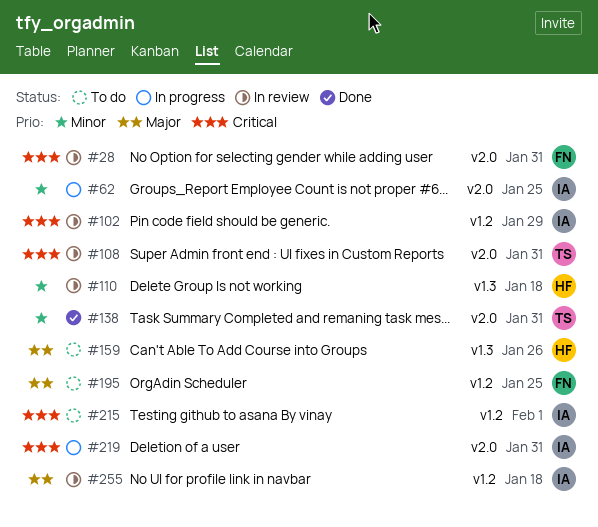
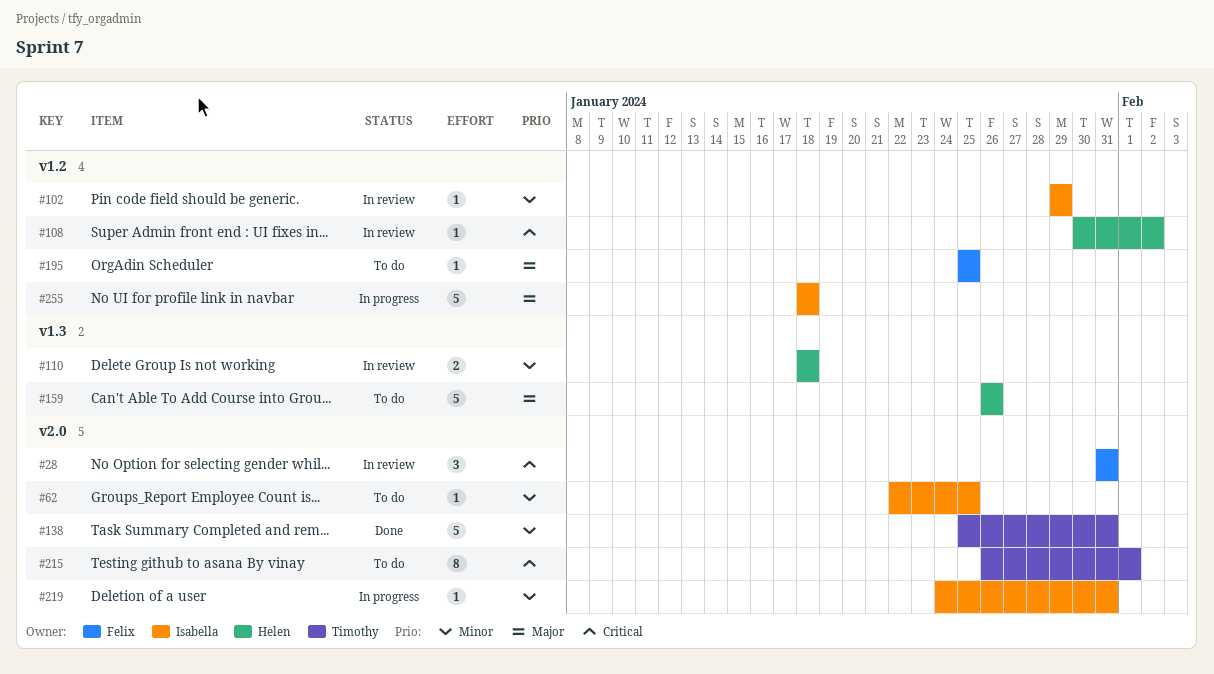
#62, status: In progress -> To do
#102, priority: Critical -> Minor
#108, owner: Timothy -> Helen
#108, label: v2.0 -> v1.2
#108, due: Jan 31 -> Feb 2
#215, owner: Isabella -> Timothy
#215, label: v1.2 -> v2.0
#219, priority: Critical -> Minor
#255, status: In review -> In progress

